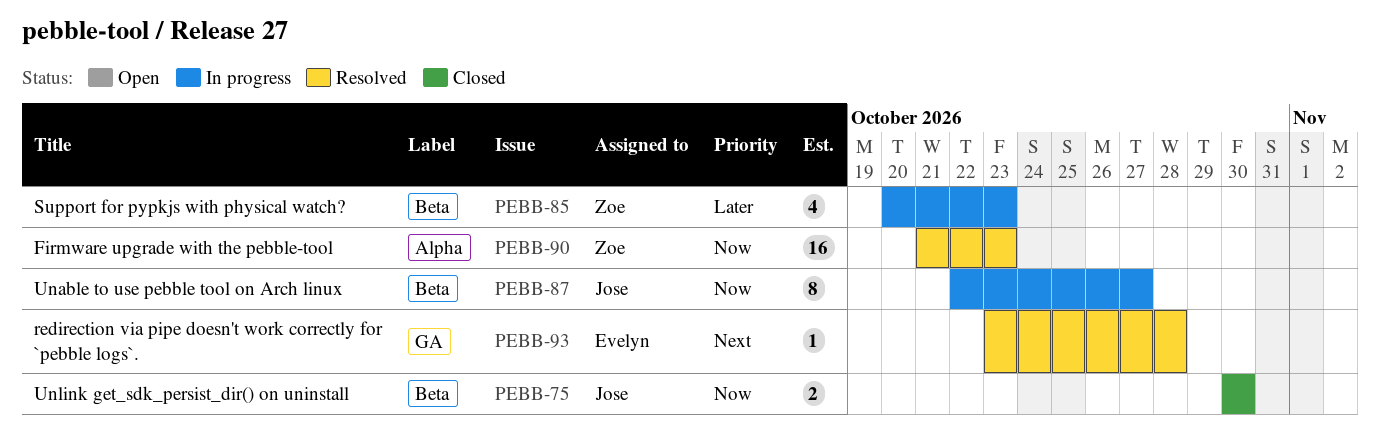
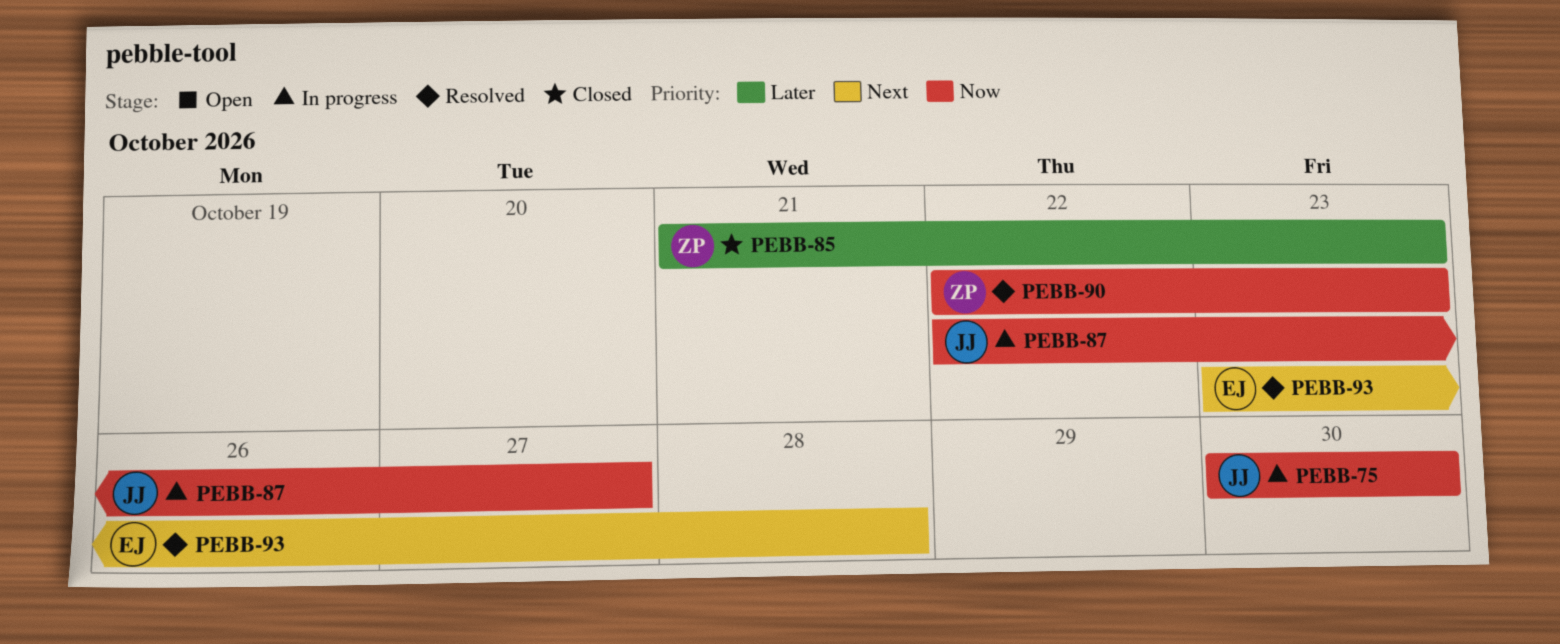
PEBB-75, status: Closed -> In progress
PEBB-85, status: In progress -> Closed
PEBB-85, start: Oct 20 -> Oct 21
PEBB-90, start: Oct 21 -> Oct 22

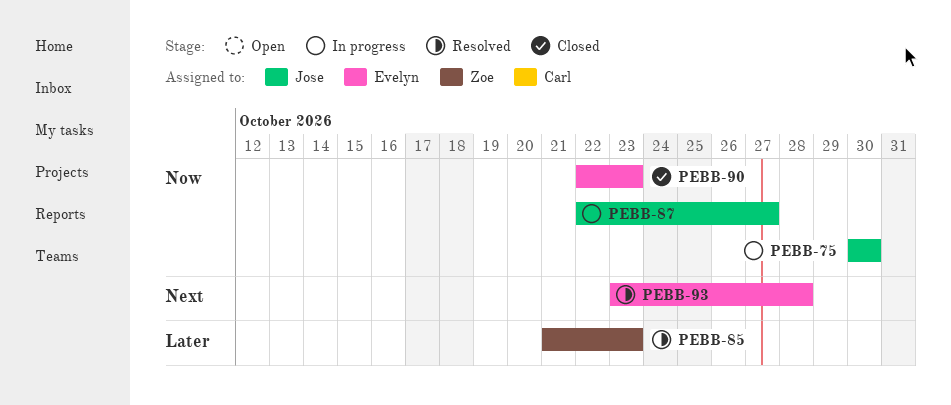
PEBB-85, status: Closed -> Resolved
PEBB-90, status: Resolved -> Closed
PEBB-90, owner: Zoe -> Evelyn

